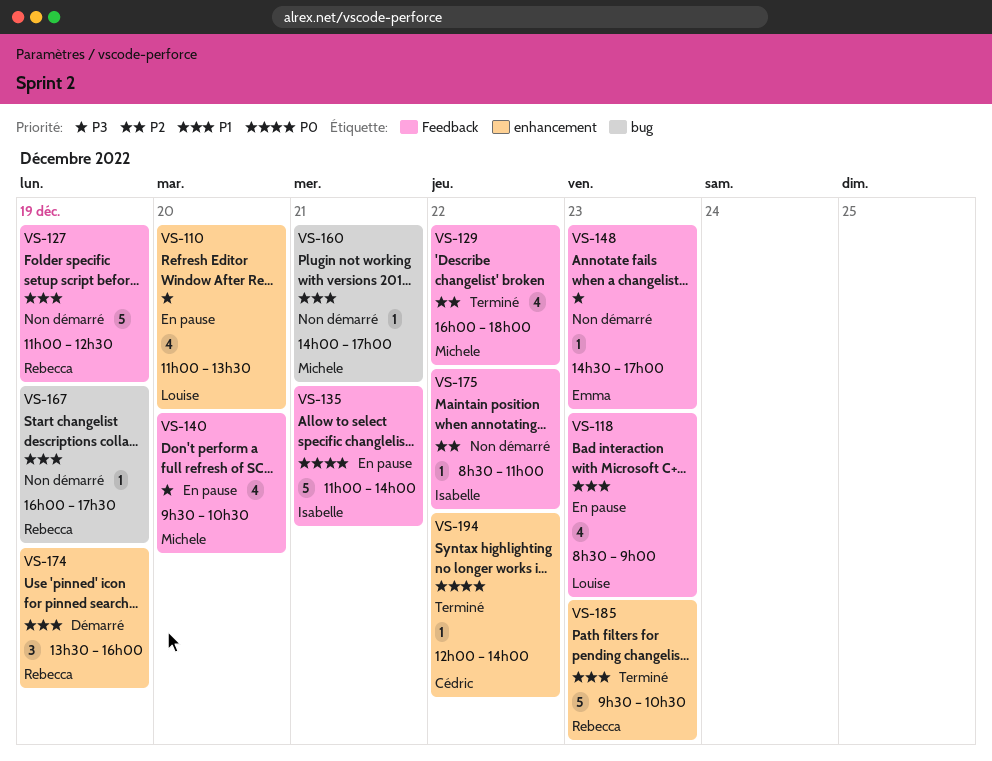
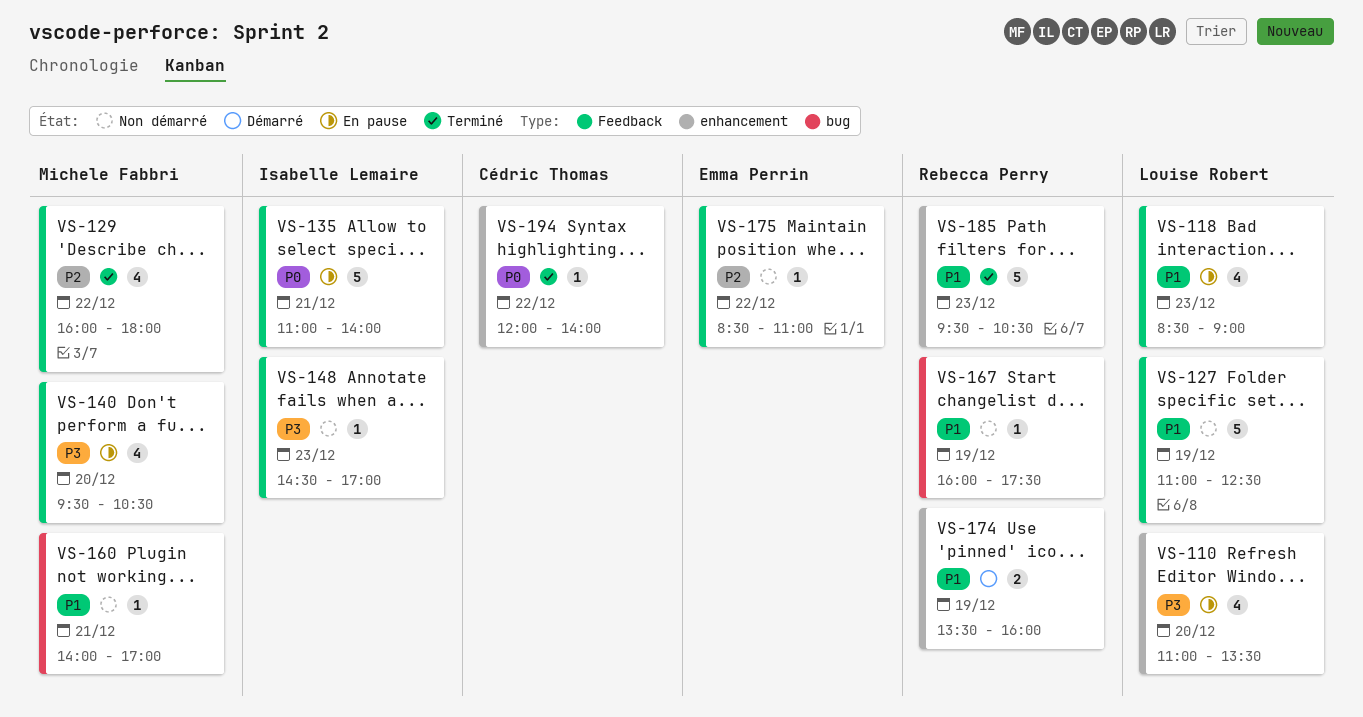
VS-127, owner: Rebecca Perry -> Louise Robert
VS-148, owner: Emma Perrin -> Isabelle Lemaire
VS-174, estimate: 3 -> 2
VS-175, owner: Isabelle Lemaire -> Emma Perrin

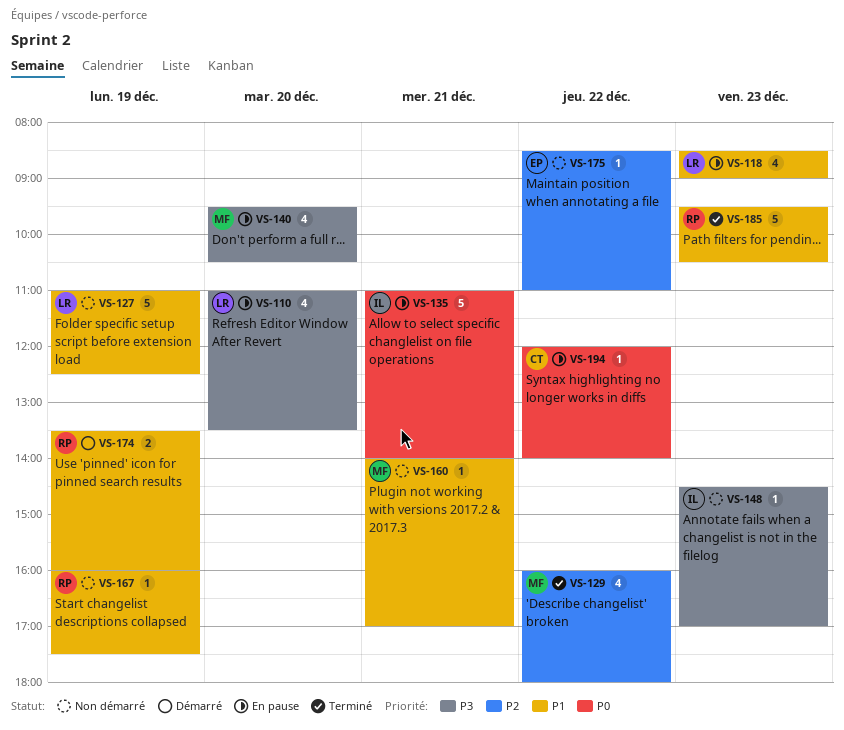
VS-194, status: Terminé -> En pause

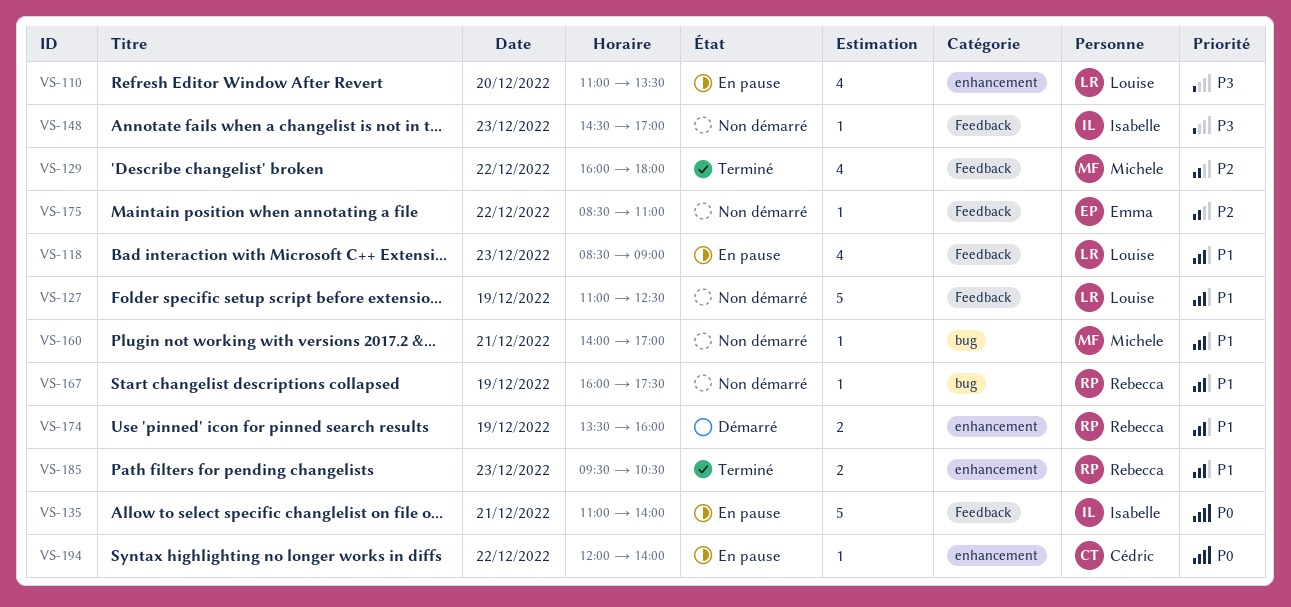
VS-140: present -> none
VS-185, estimate: 5 -> 2

